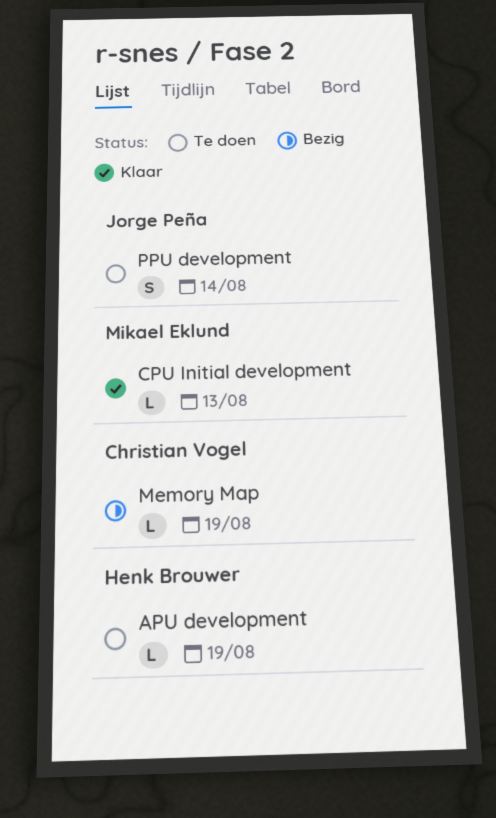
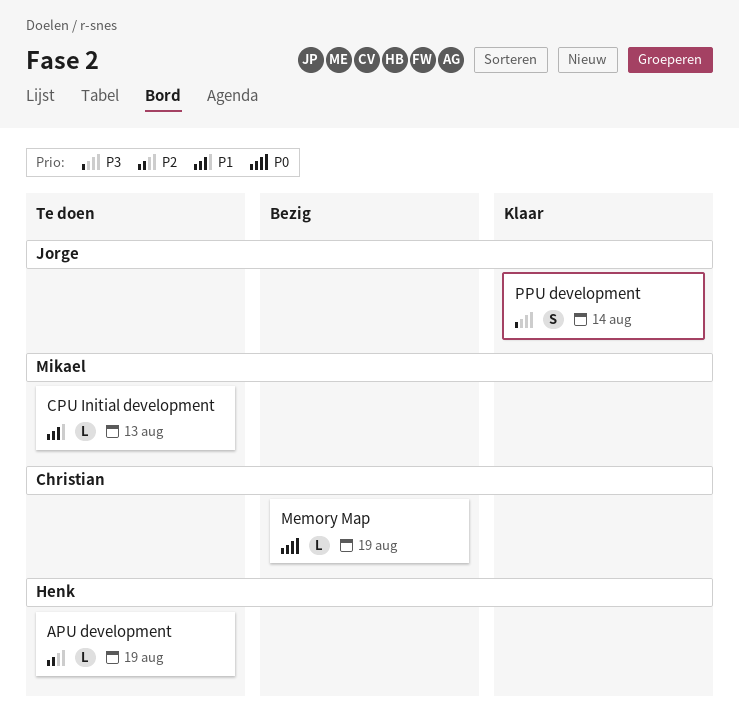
CPU Initial development, status: Klaar -> Te doen
PPU development, status: Te doen -> Klaar

